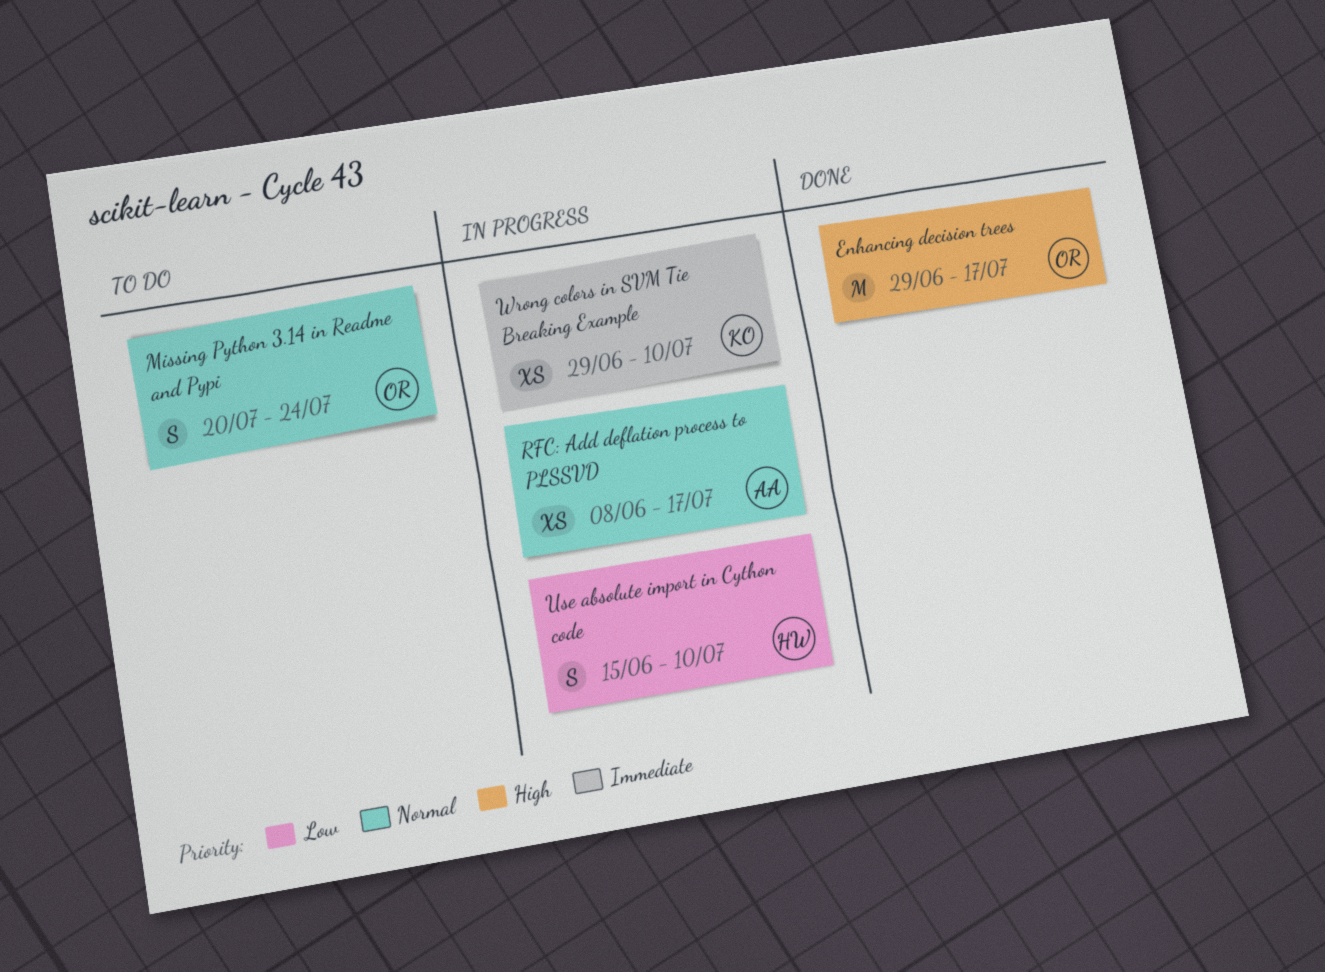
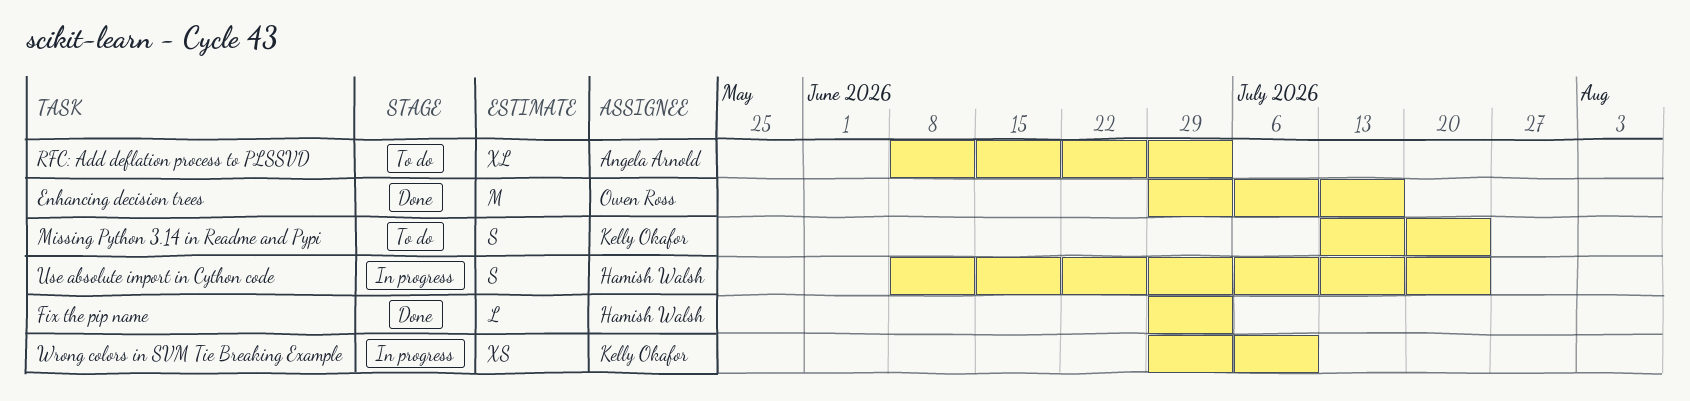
Fix the pip name: none -> present
Missing Python 3.14 in Readme and Pypi, owner: Owen Ross -> Kelly Okafor
Missing Python 3.14 in Readme and Pypi, start: Jul 20 -> Jul 13
RFC: Add deflation process to PLSSVD, status: In progress -> To do
RFC: Add deflation process to PLSSVD, estimate: XS -> XL
RFC: Add deflation process to PLSSVD, due: Jul 17 -> Jul 3
Use absolute import in Cython code, start: Jun 15 -> Jun 8
Use absolute import in Cython code, due: Jul 10 -> Jul 24

